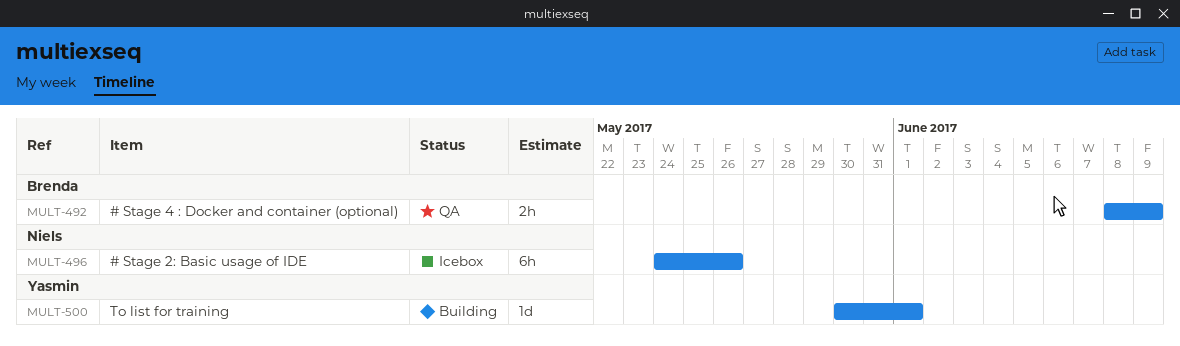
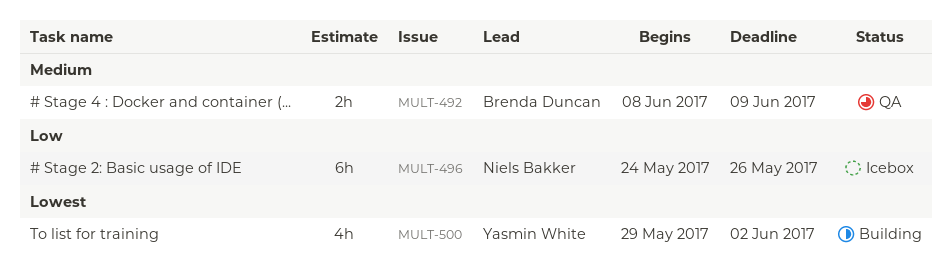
MULT-500, estimate: 1d -> 4h
MULT-500, start: May 30 -> May 29
MULT-500, due: Jun 1 -> Jun 2

